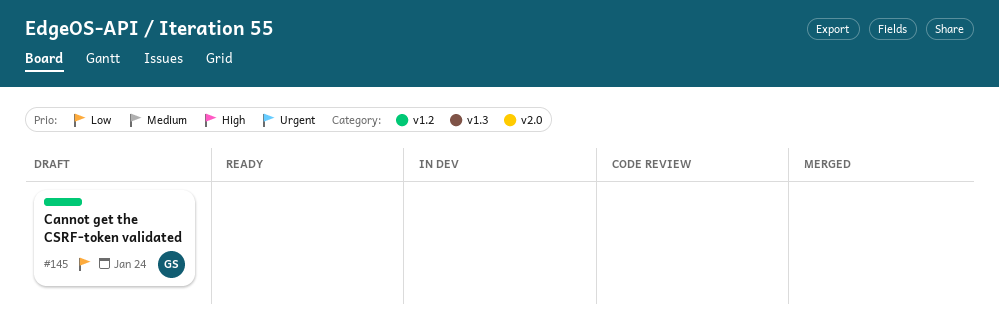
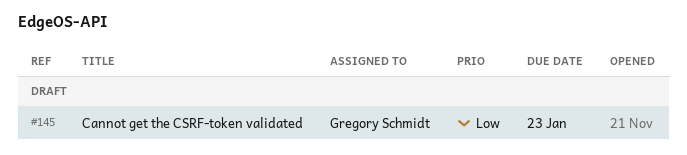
#145, due: Jan 24 -> Jan 23

